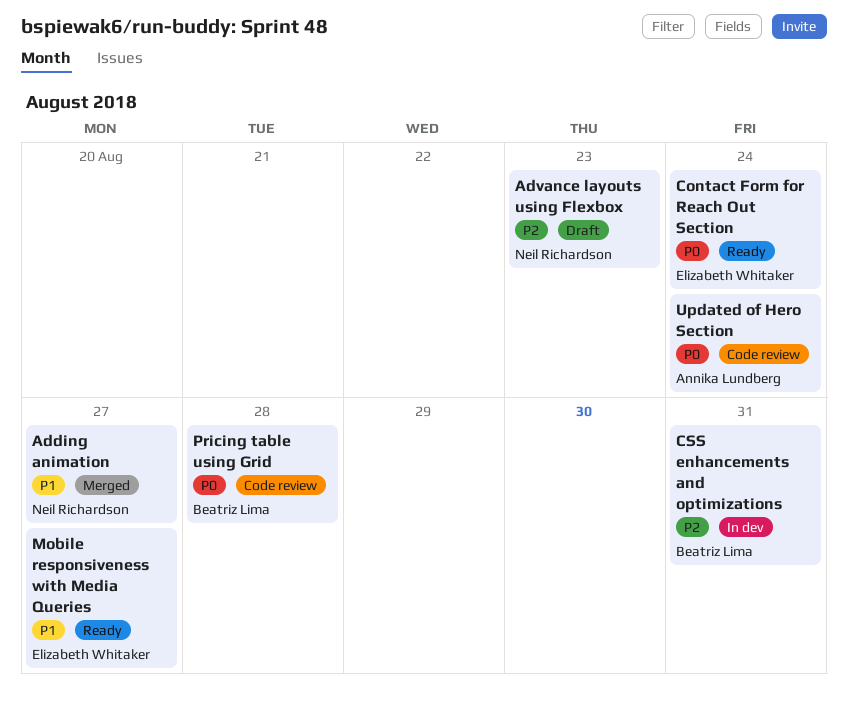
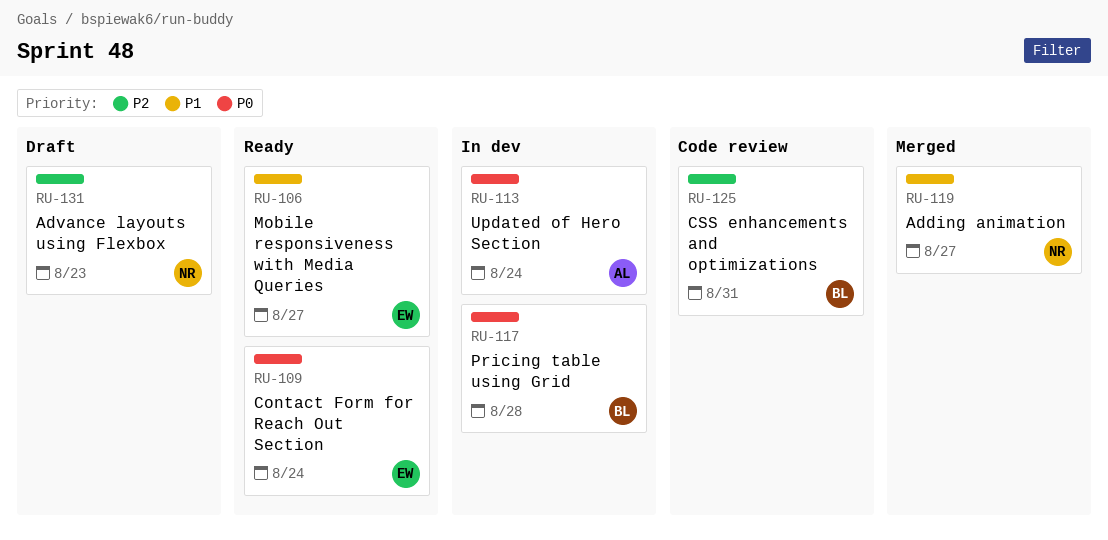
CSS enhancements and optimizations, status: In dev -> Code review
Pricing table using Grid, status: Code review -> In dev
Updated of Hero Section, status: Code review -> In dev

